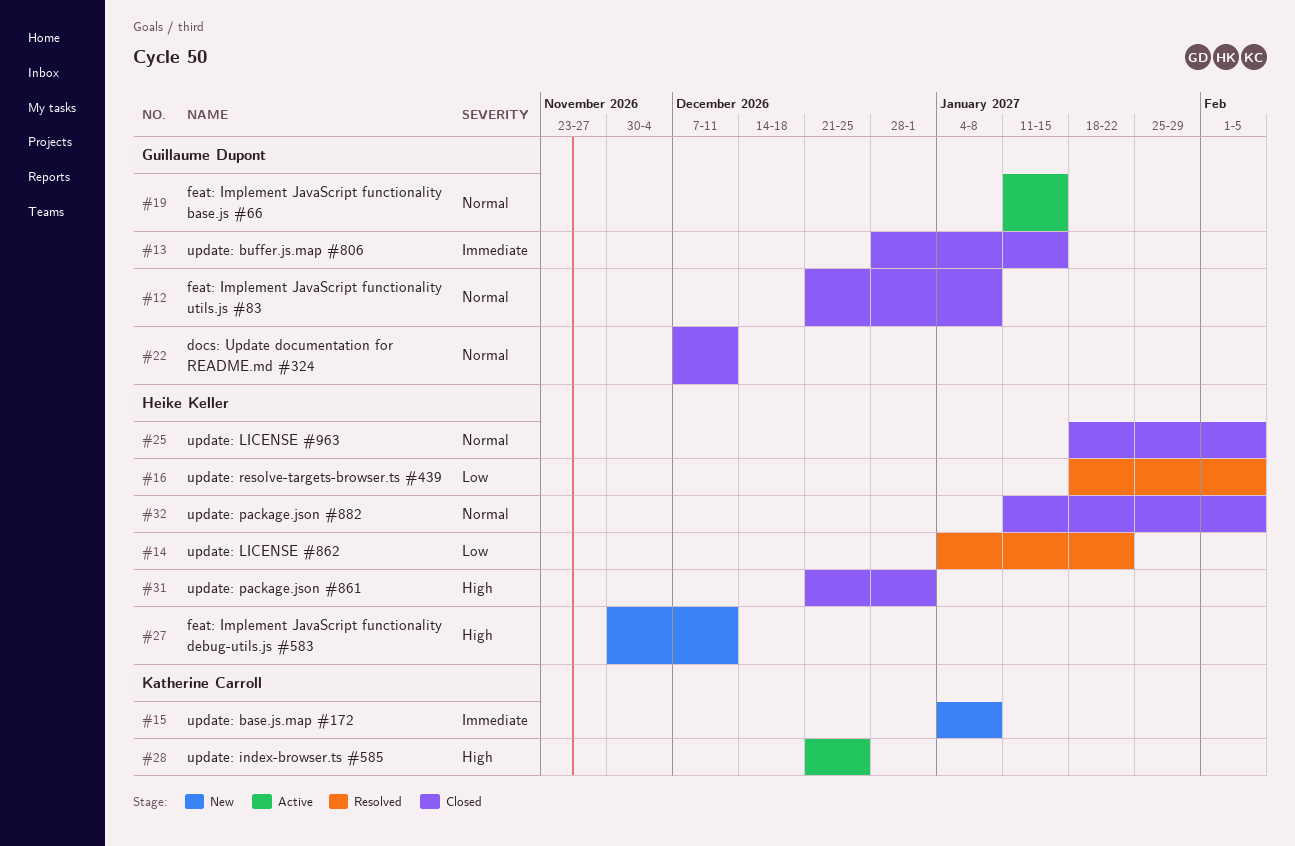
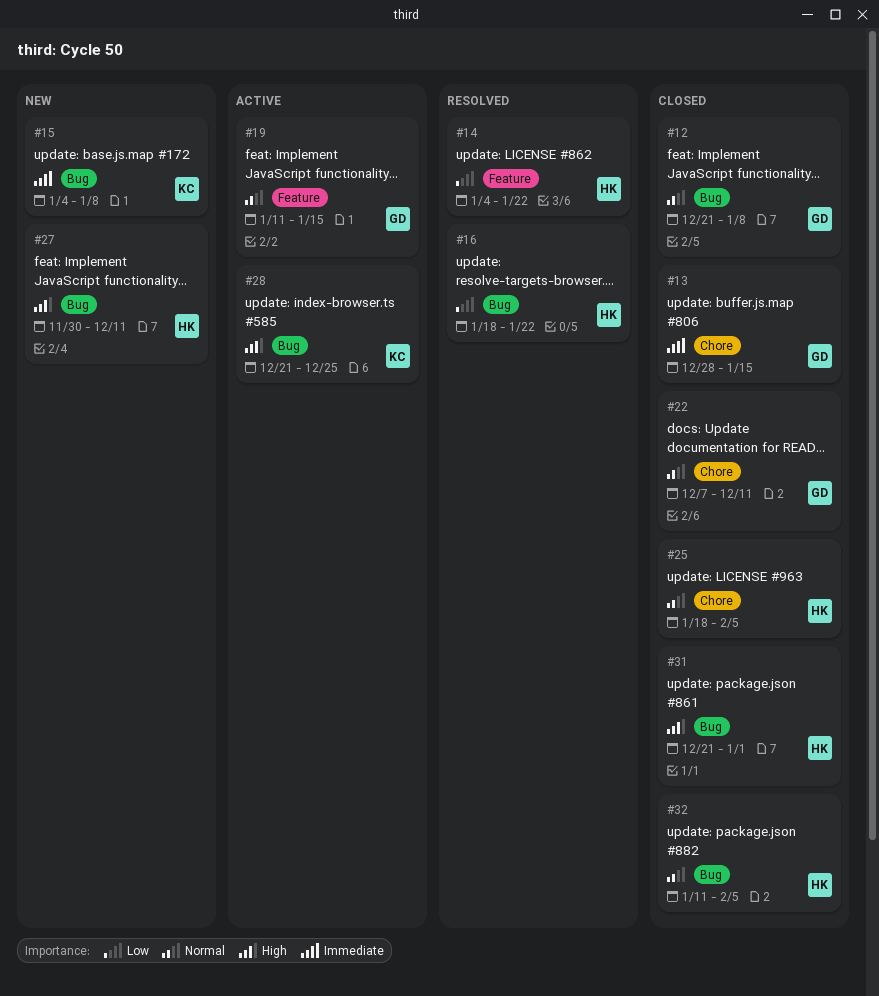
#16, due: Feb 5 -> Jan 22

